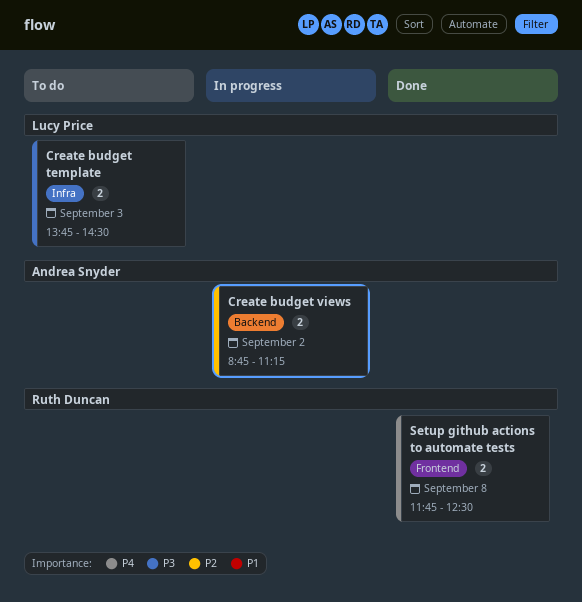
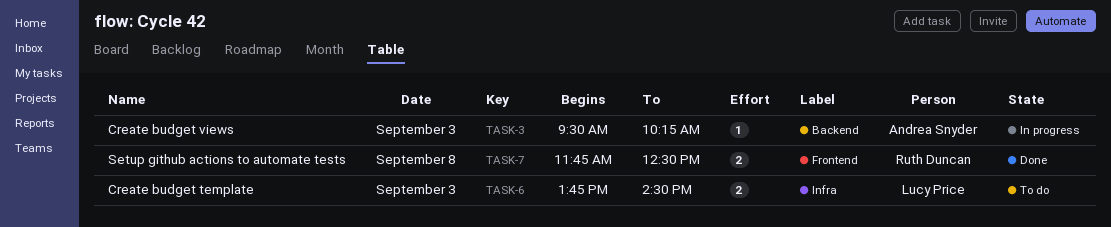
Create budget views, estimate: 2 -> 1
Create budget views, day: Sep 2 -> Sep 3
Create budget views, begins: 08:45 -> 09:30
Create budget views, ends: 11:15 -> 10:15

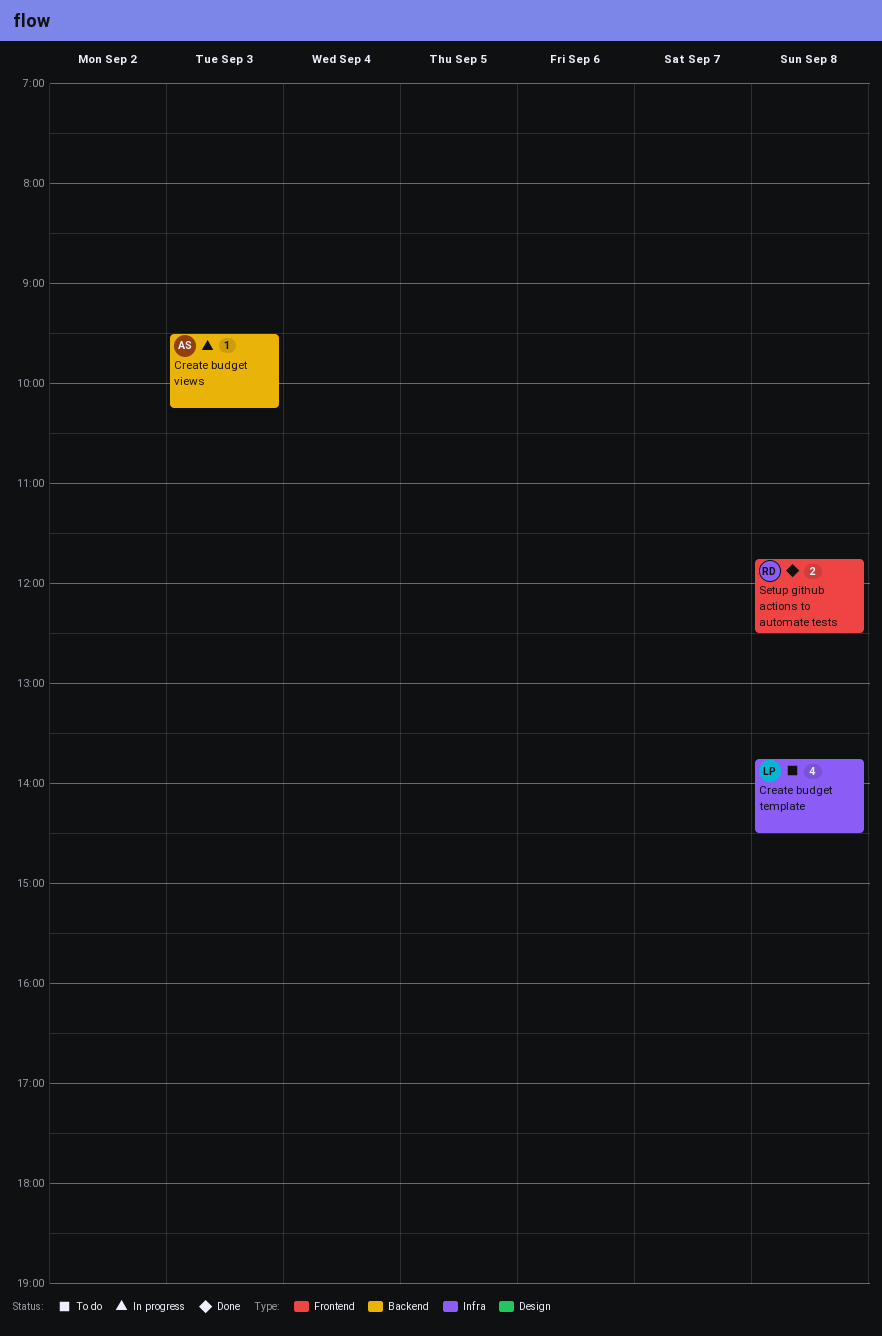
Create budget template, estimate: 2 -> 4
Create budget template, day: Sep 3 -> Sep 8

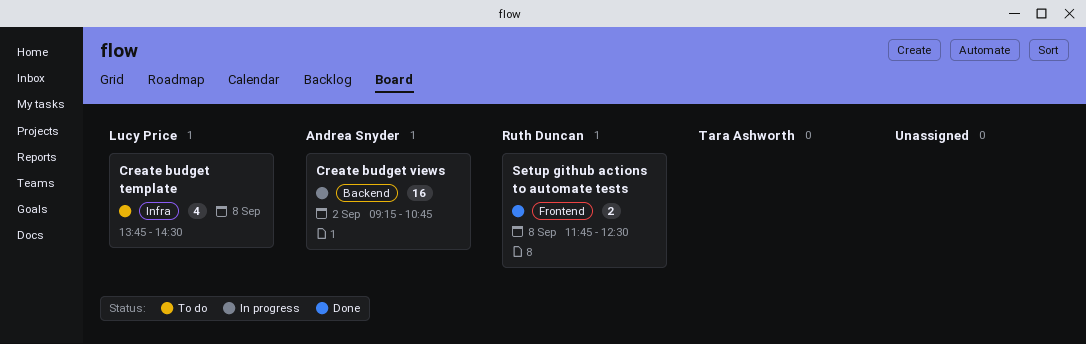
Create budget views, estimate: 1 -> 16
Create budget views, day: Sep 3 -> Sep 2
Create budget views, begins: 09:30 -> 09:15
Create budget views, ends: 10:15 -> 10:45

